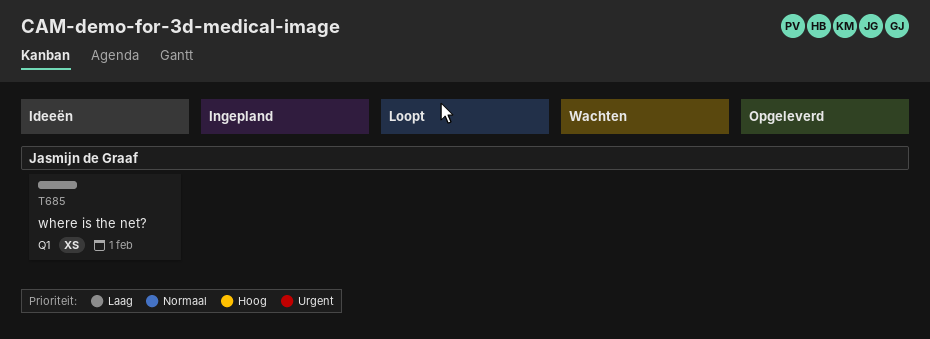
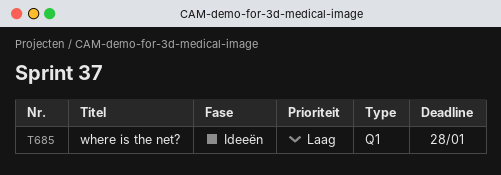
T685, due: Feb 1 -> Jan 28

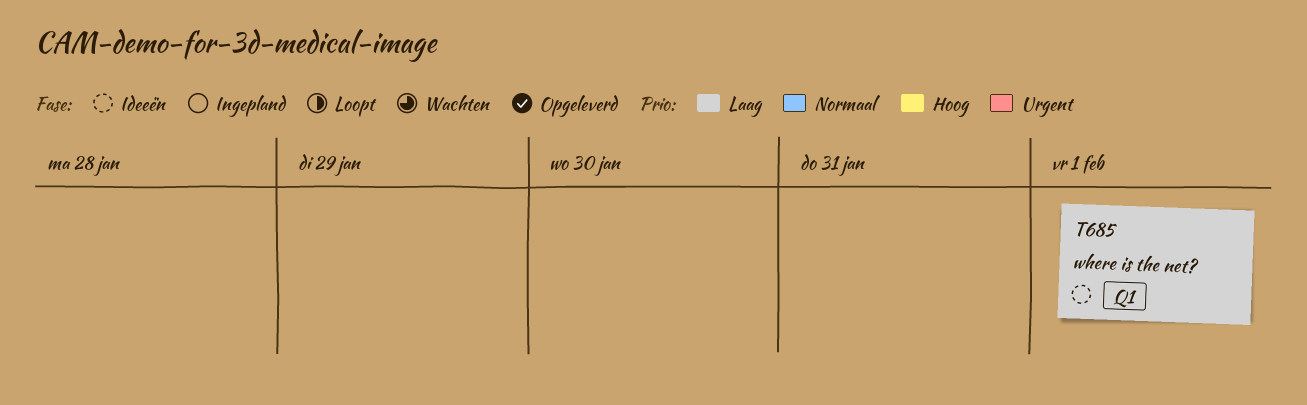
T685, due: Jan 28 -> Feb 1

